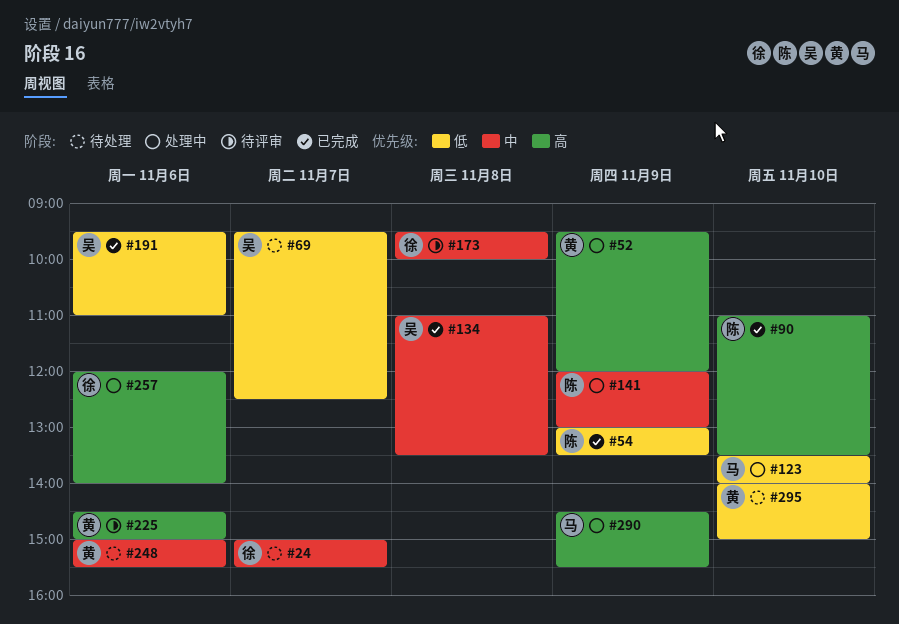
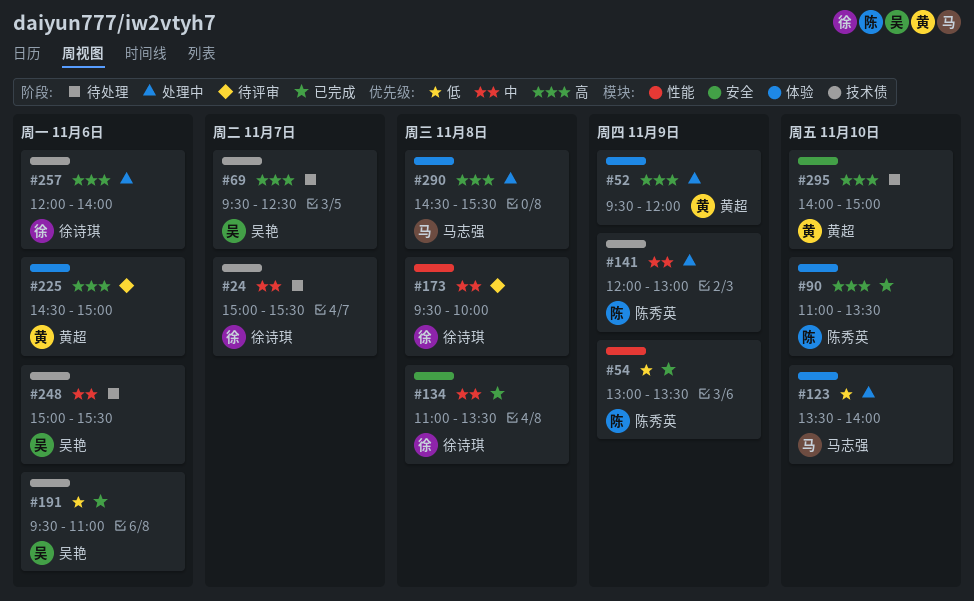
#69, priority: 低 -> 高
#134, owner: 吴艳 -> 徐诗琪
#248, owner: 黄超 -> 吴艳
#290, day: Nov 9 -> Nov 8
#295, priority: 低 -> 高

